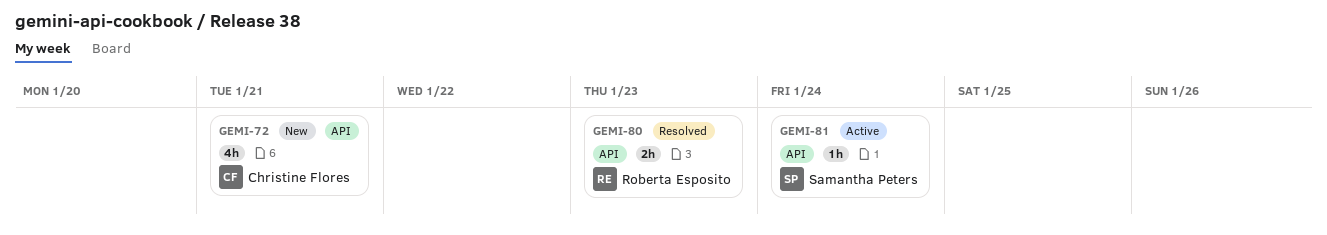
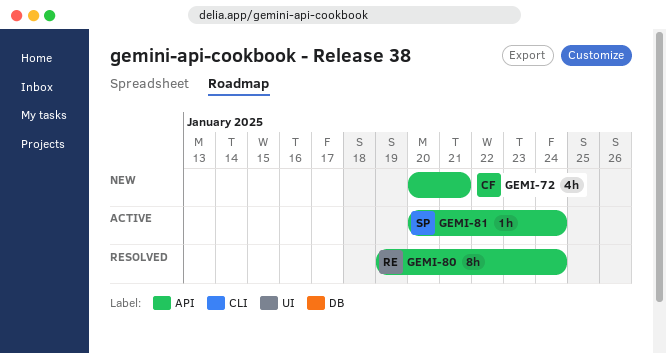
GEMI-80, estimate: 2h -> 8h
GEMI-80, due: Jan 23 -> Jan 24

